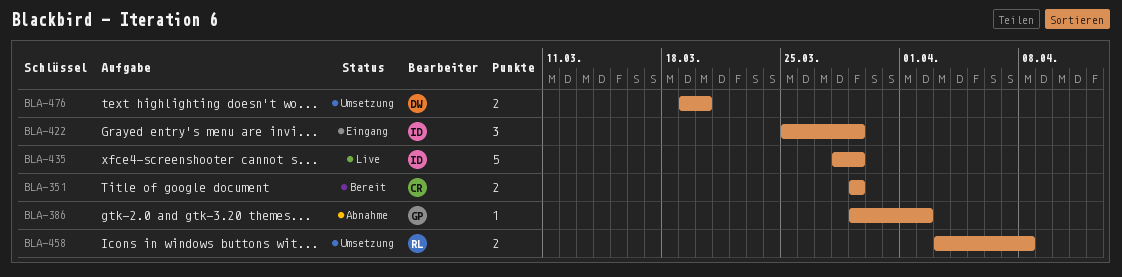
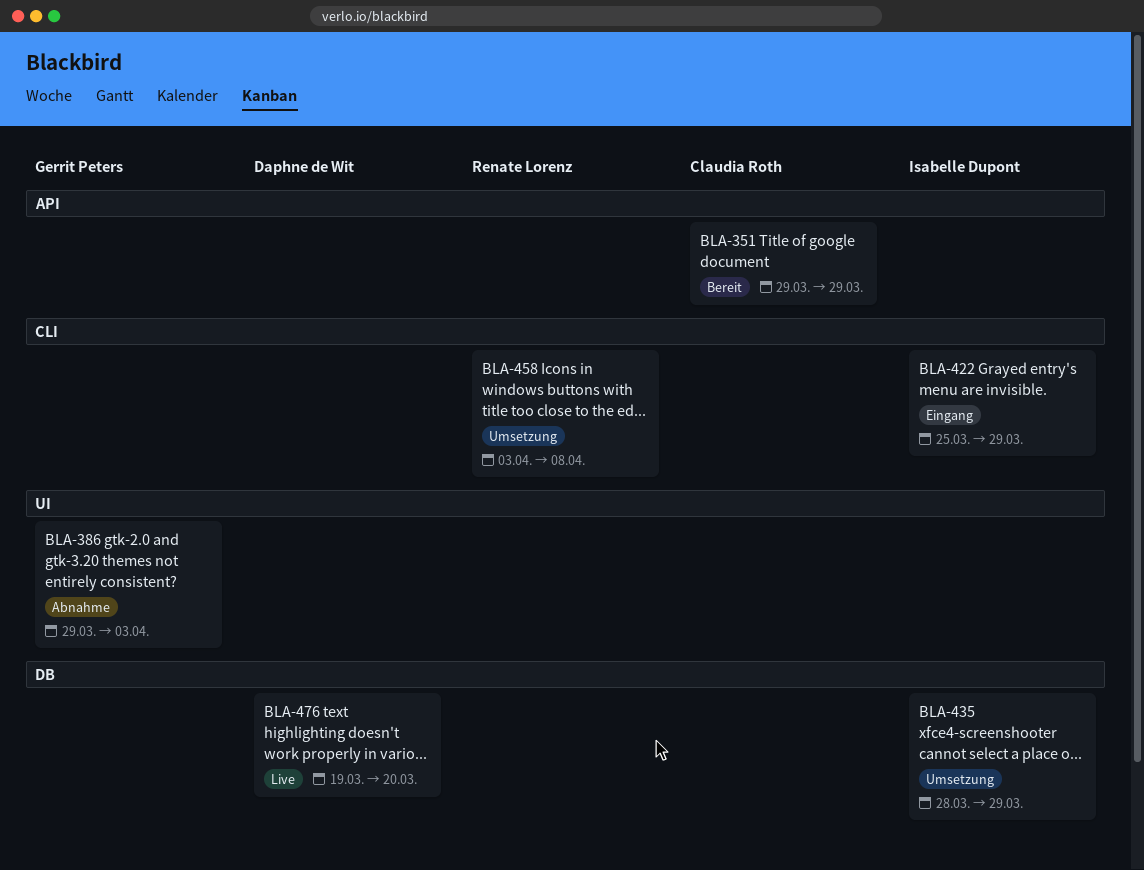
BLA-386, due: Apr 2 -> Apr 3
BLA-435, status: Live -> Umsetzung
BLA-476, status: Umsetzung -> Live

